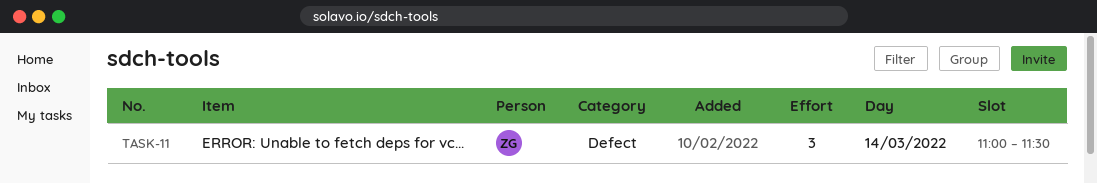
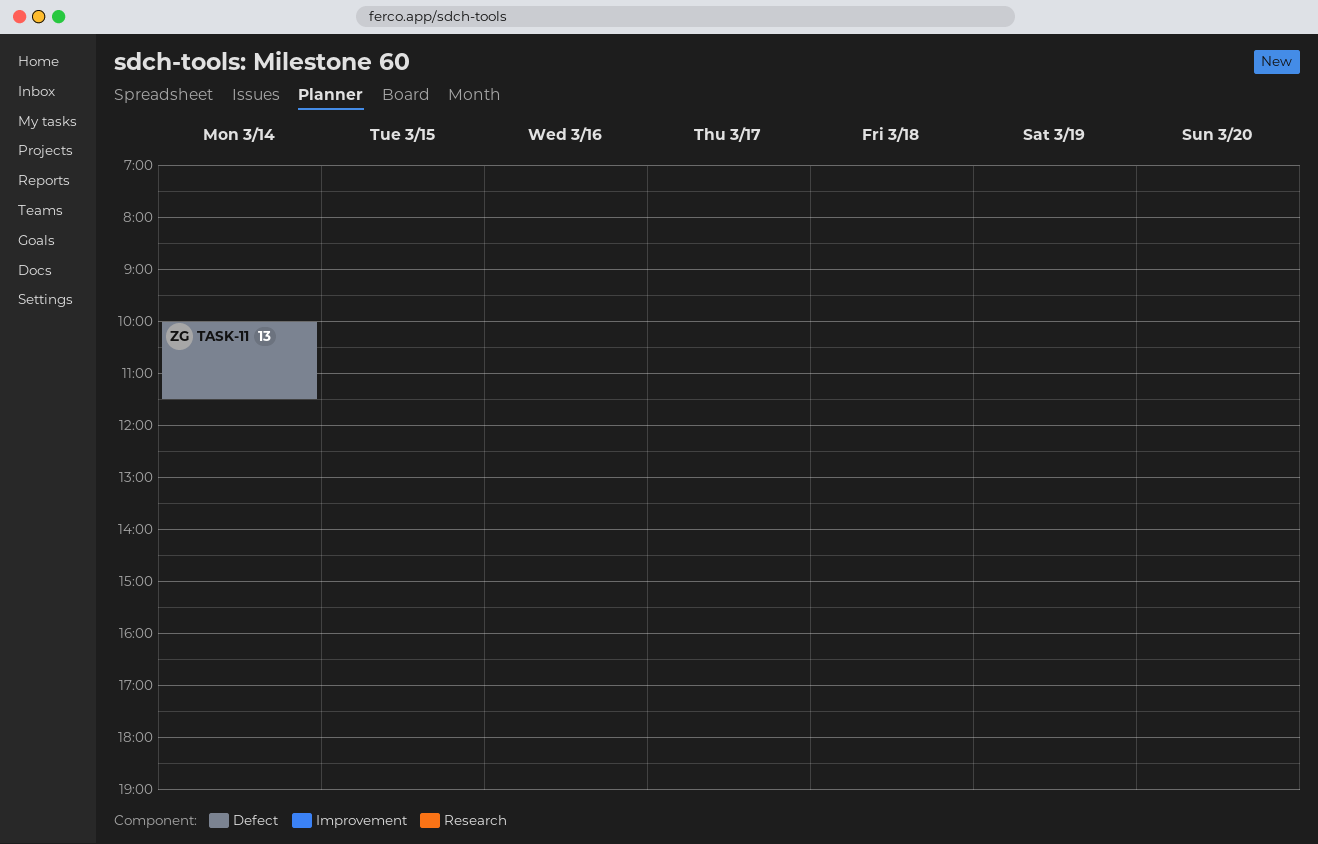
TASK-11, estimate: 3 -> 13
TASK-11, begins: 11:00 -> 10:00

